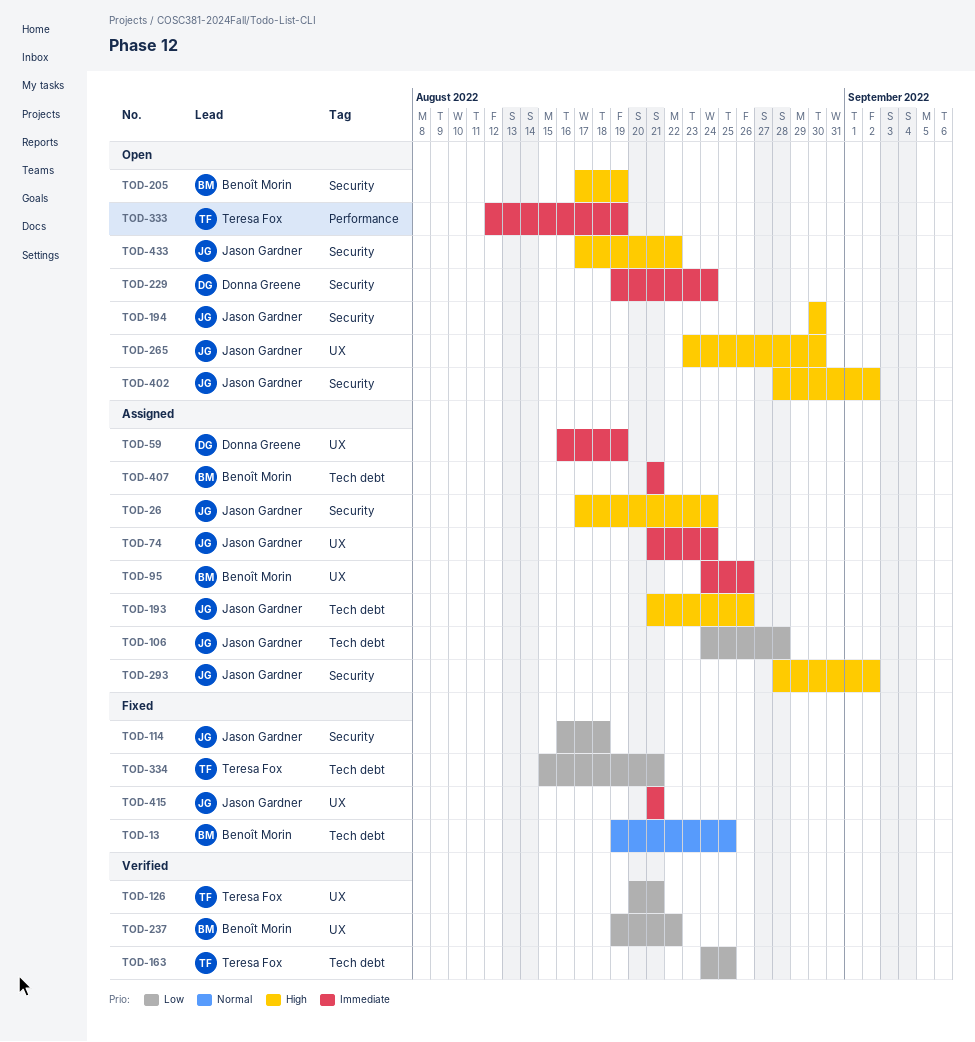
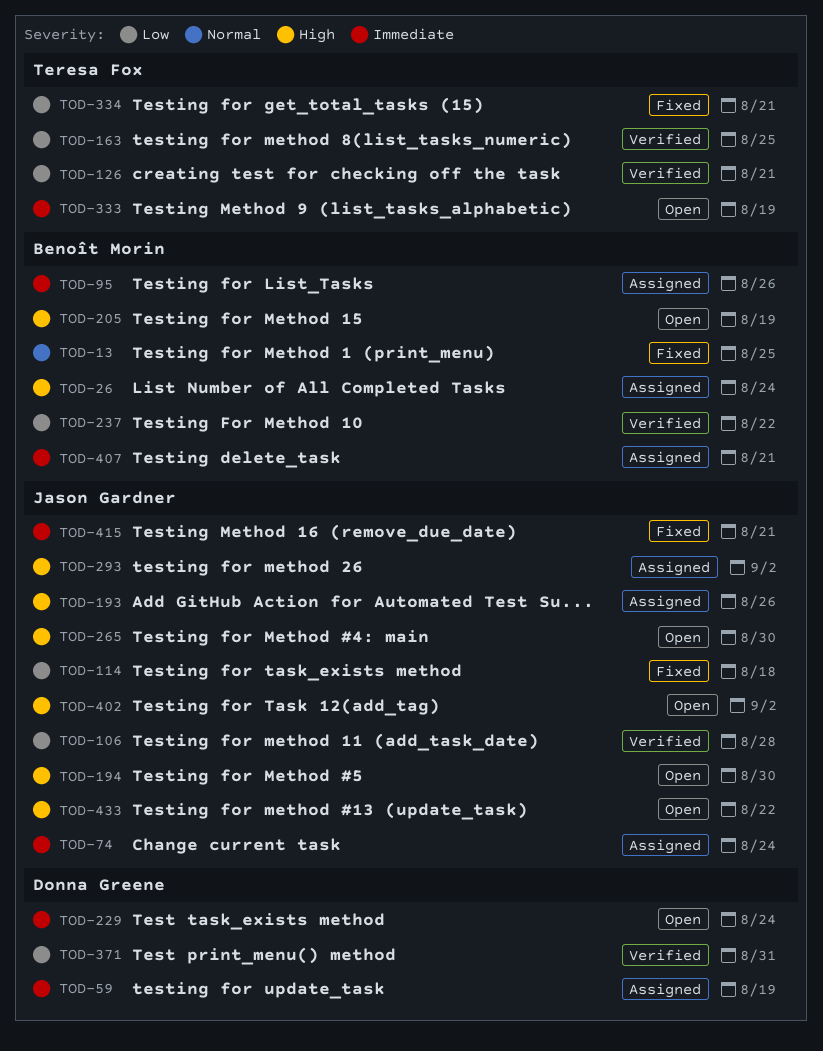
TOD-26, owner: Jason Gardner -> Benoît Morin
TOD-106, status: Assigned -> Verified
TOD-371: none -> present

